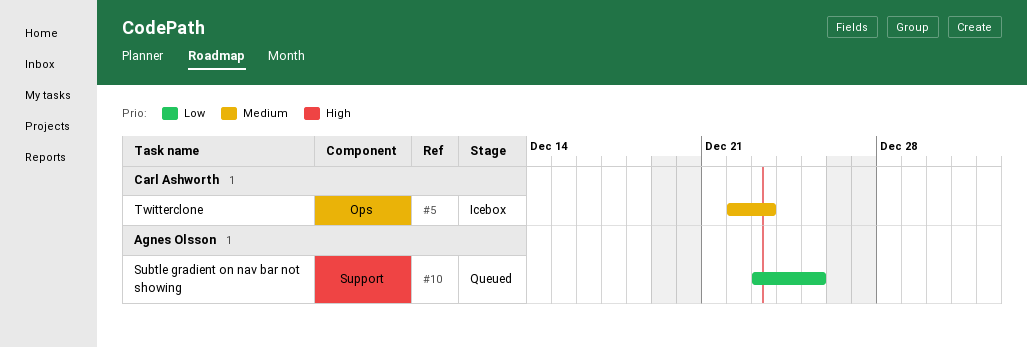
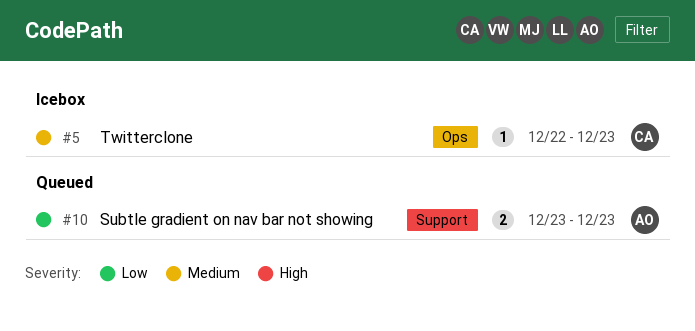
#10, due: Dec 25 -> Dec 23

